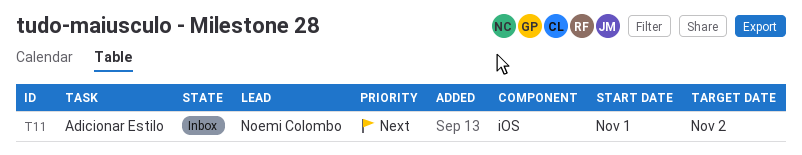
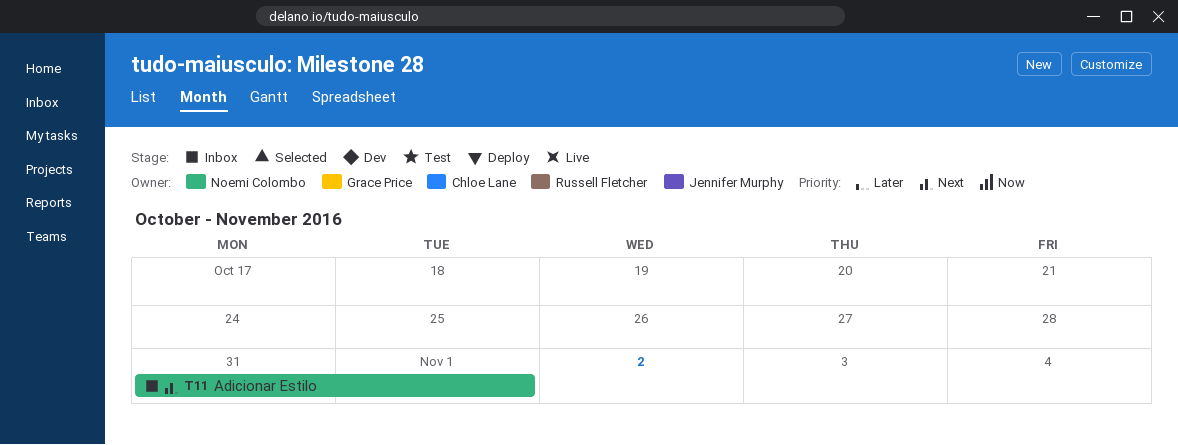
T11, start: Nov 1 -> Oct 31
T11, due: Nov 2 -> Nov 1

